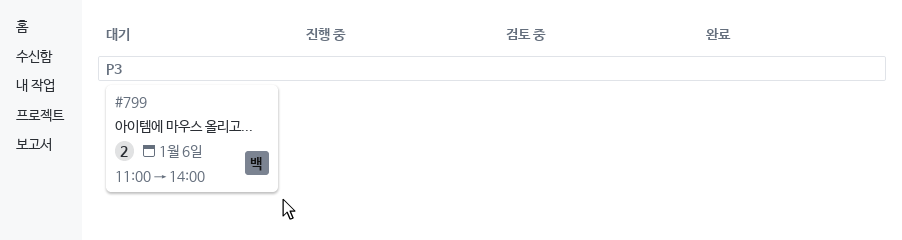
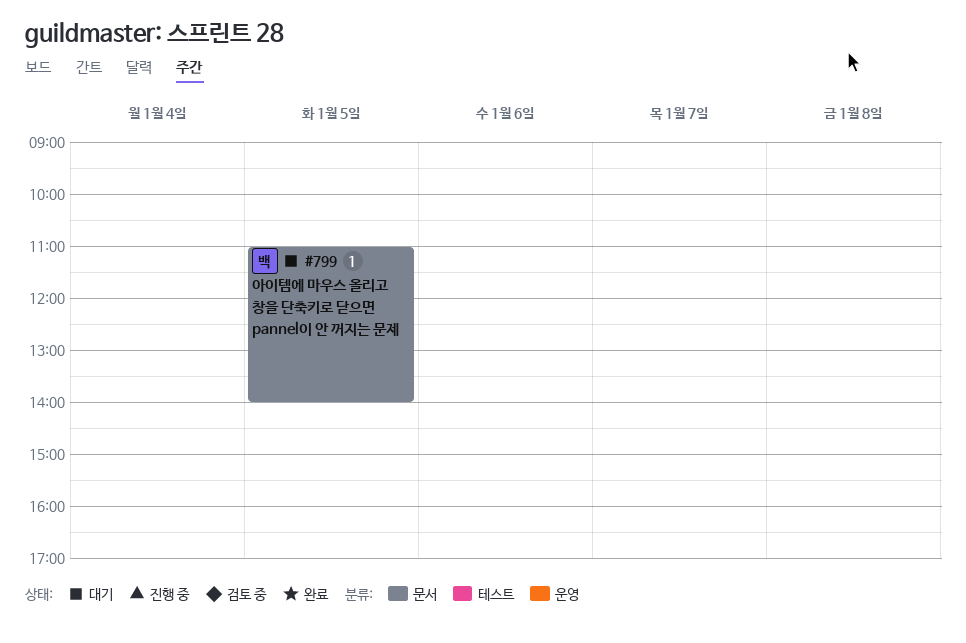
#799, estimate: 2 -> 1
#799, day: Jan 6 -> Jan 5

